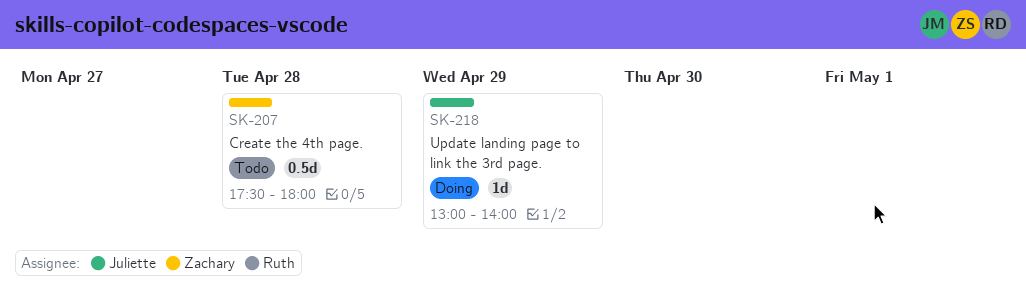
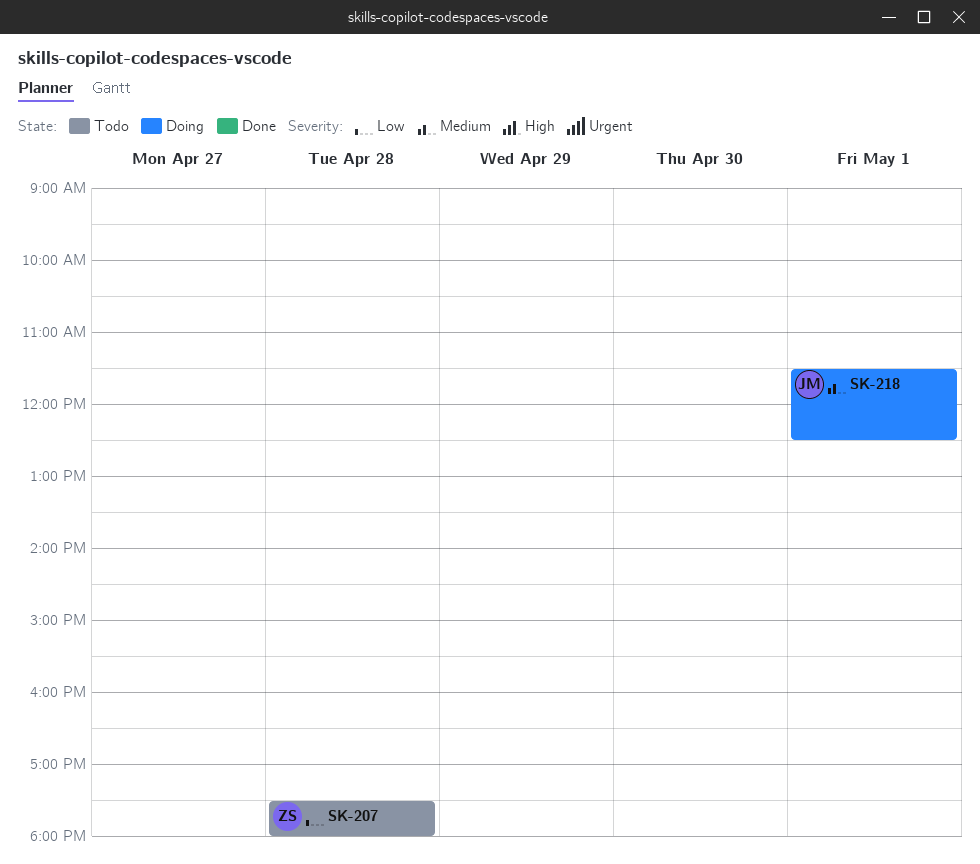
SK-218, day: Apr 29 -> May 1
SK-218, begins: 13:00 -> 11:30
SK-218, ends: 14:00 -> 12:30

